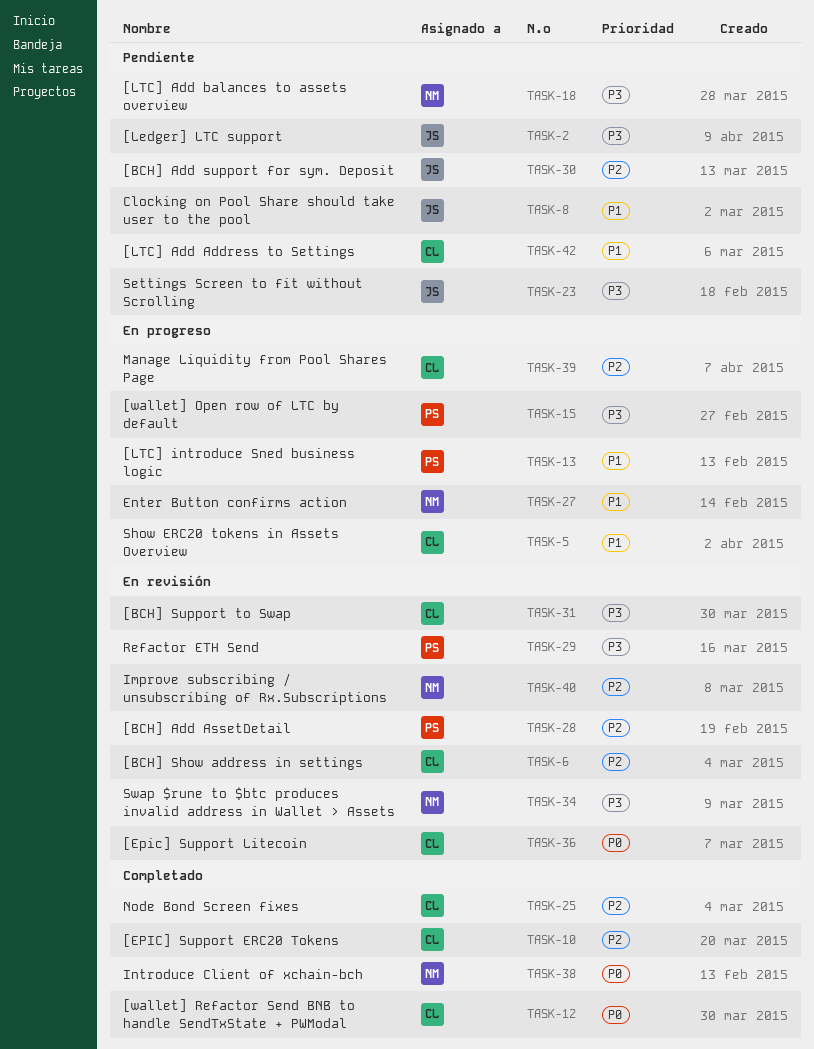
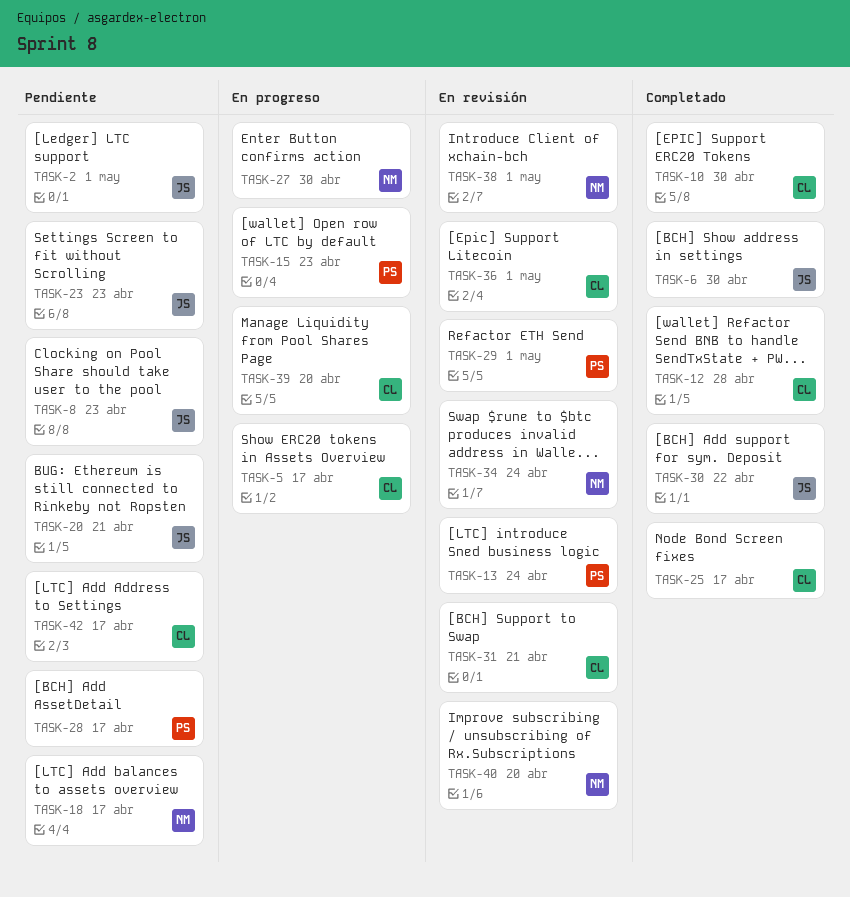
TASK-6, status: En revisión -> Completado
TASK-6, owner: CL -> JS
TASK-13, status: En progreso -> En revisión
TASK-20: none -> present
TASK-28, status: En revisión -> Pendiente
TASK-30, status: Pendiente -> Completado
TASK-38, status: Completado -> En revisión

